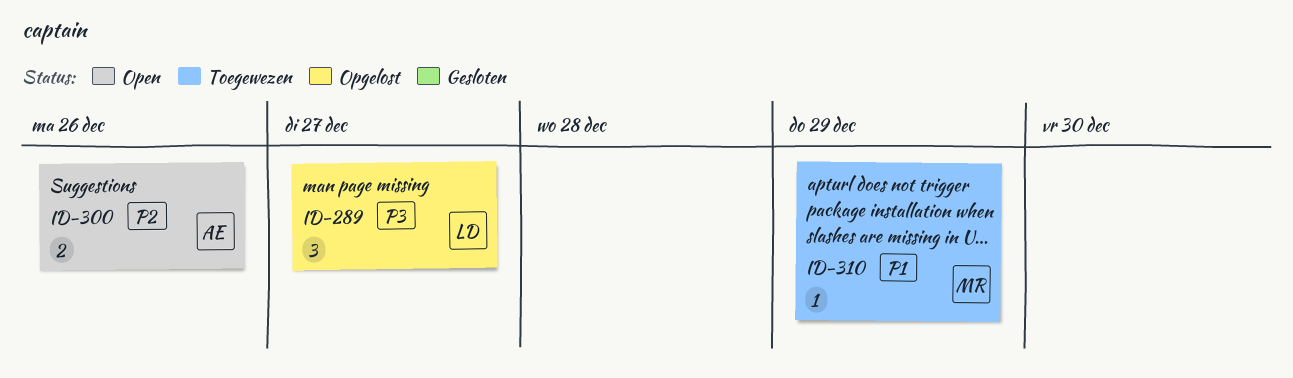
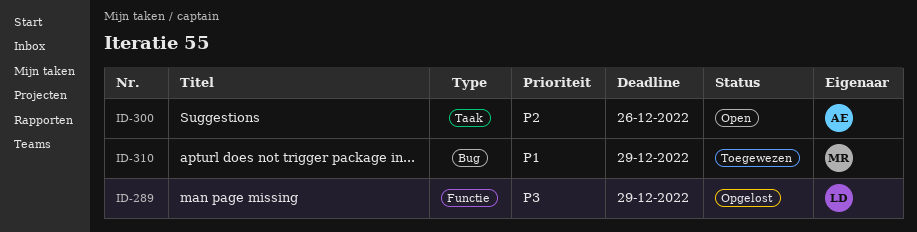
ID-289, due: Dec 27 -> Dec 29

